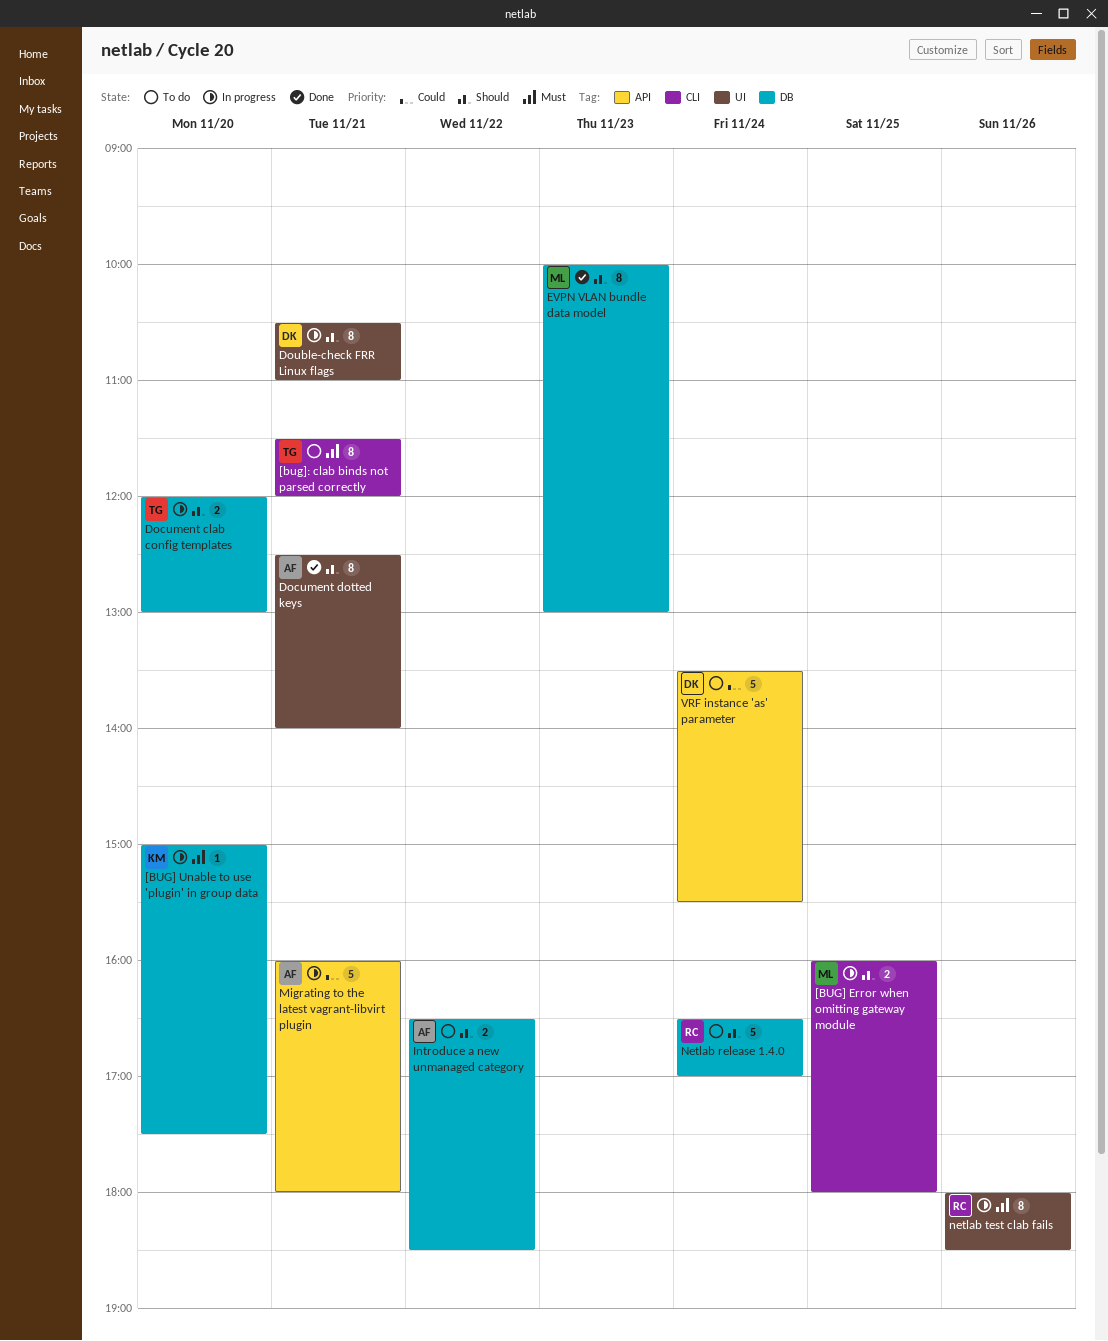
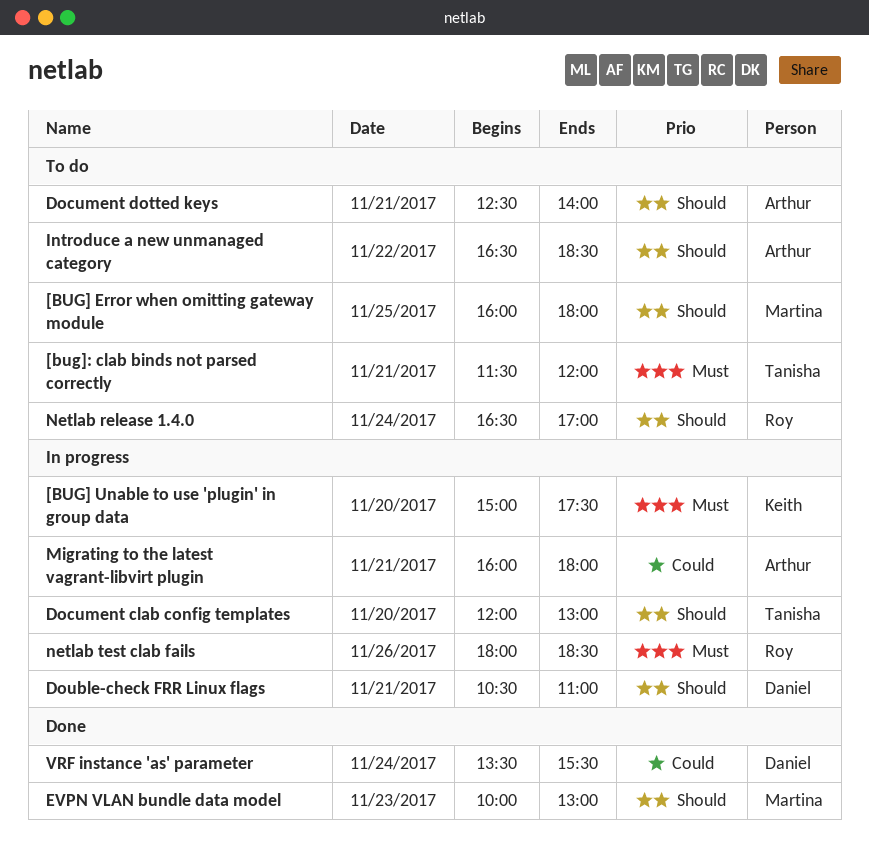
[BUG] Error when omitting gateway module, status: In progress -> To do
Document dotted keys, status: Done -> To do
VRF instance 'as' parameter, status: To do -> Done

